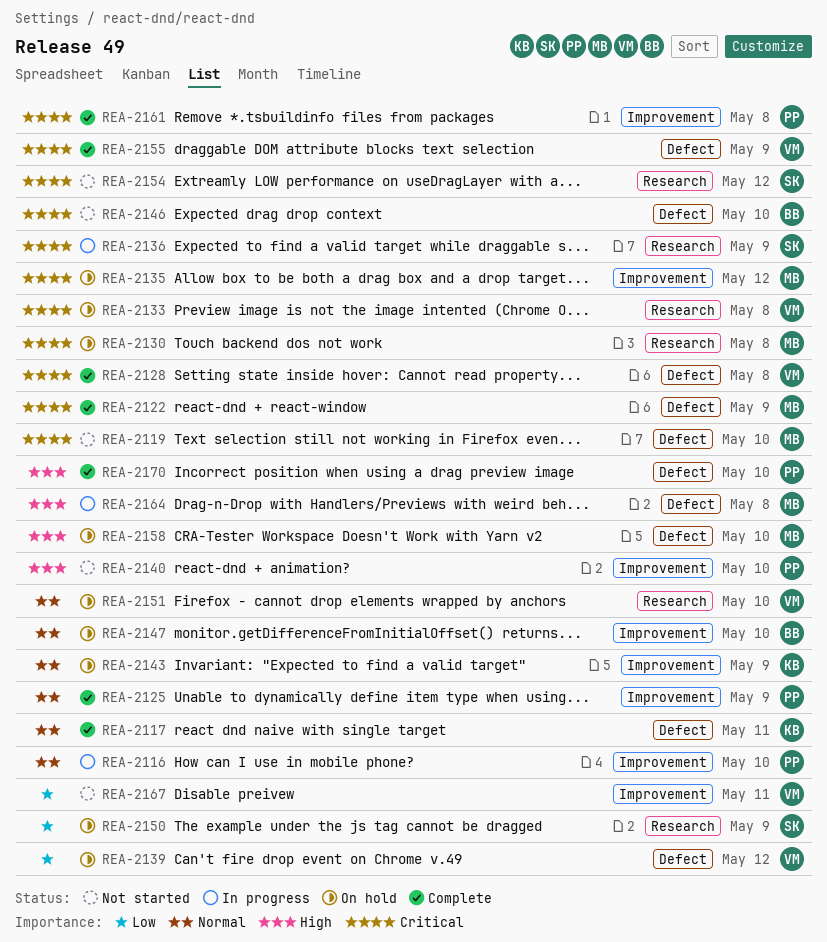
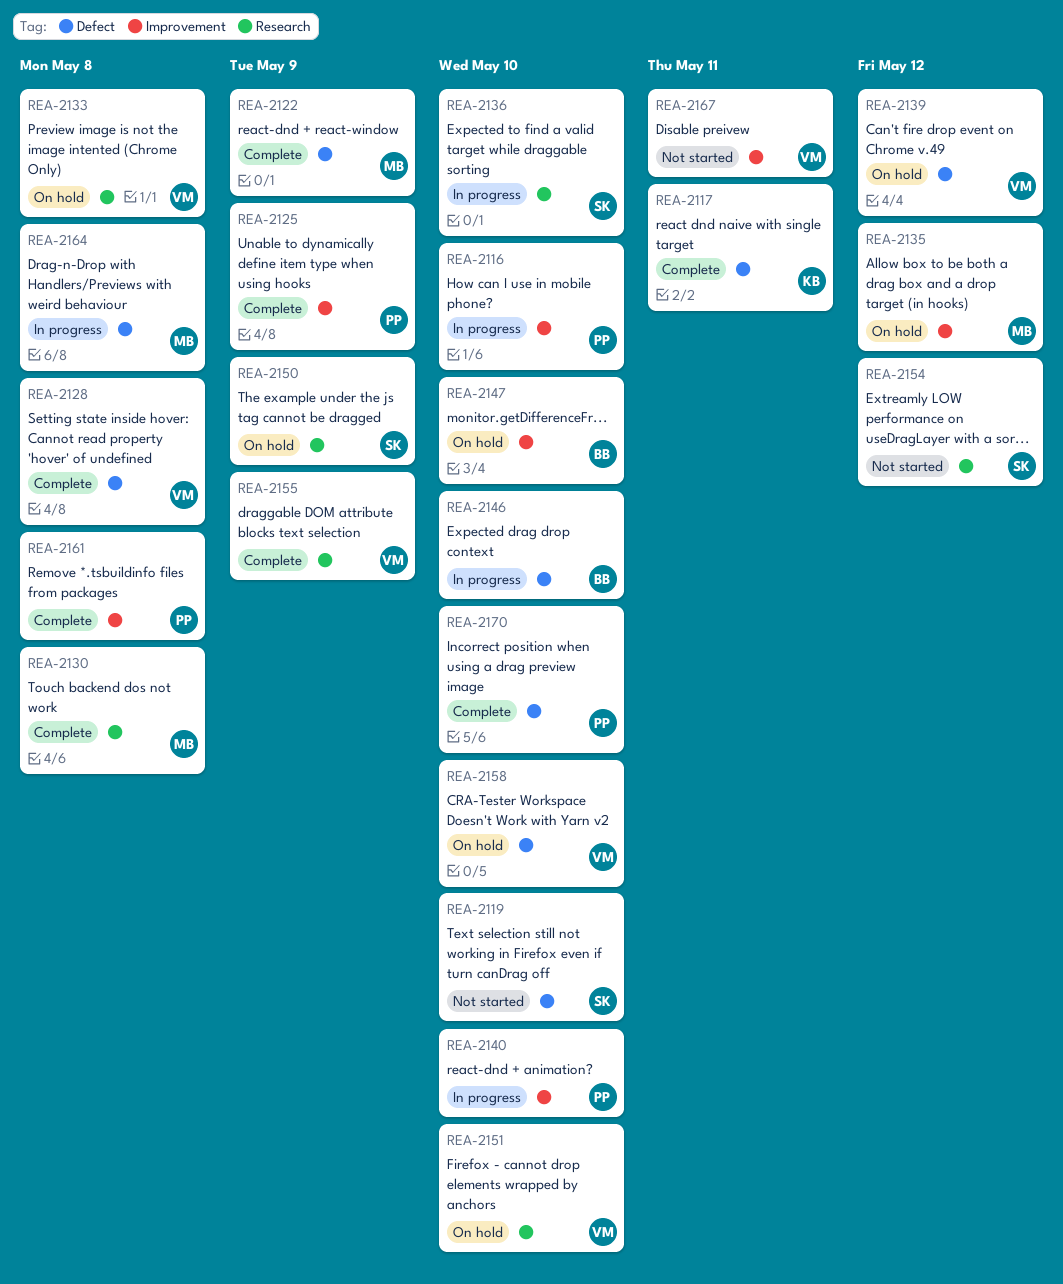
REA-2119, owner: MB -> SK
REA-2130, status: On hold -> Complete
REA-2136, due: May 9 -> May 10
REA-2140, status: Not started -> In progress
REA-2143: present -> none
REA-2146, status: Not started -> In progress
REA-2155, label: Defect -> Research
REA-2158, owner: MB -> VM

